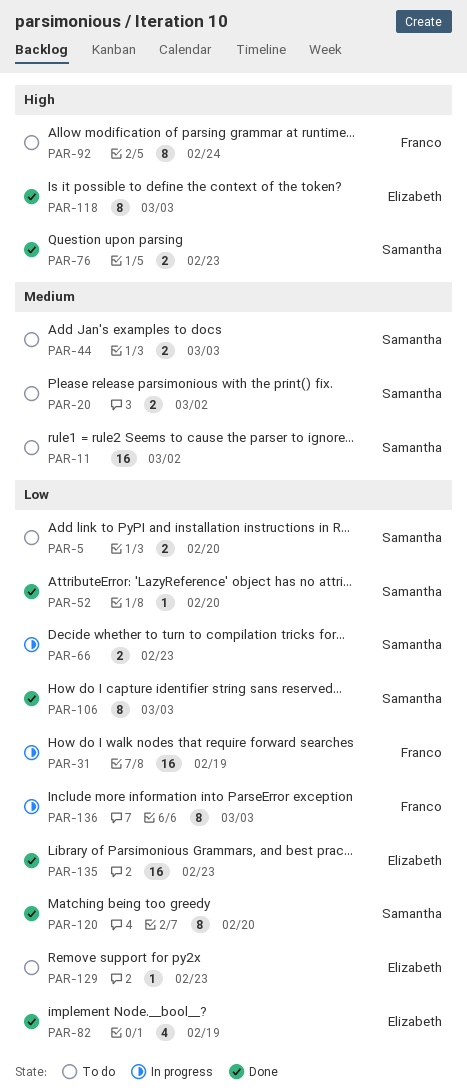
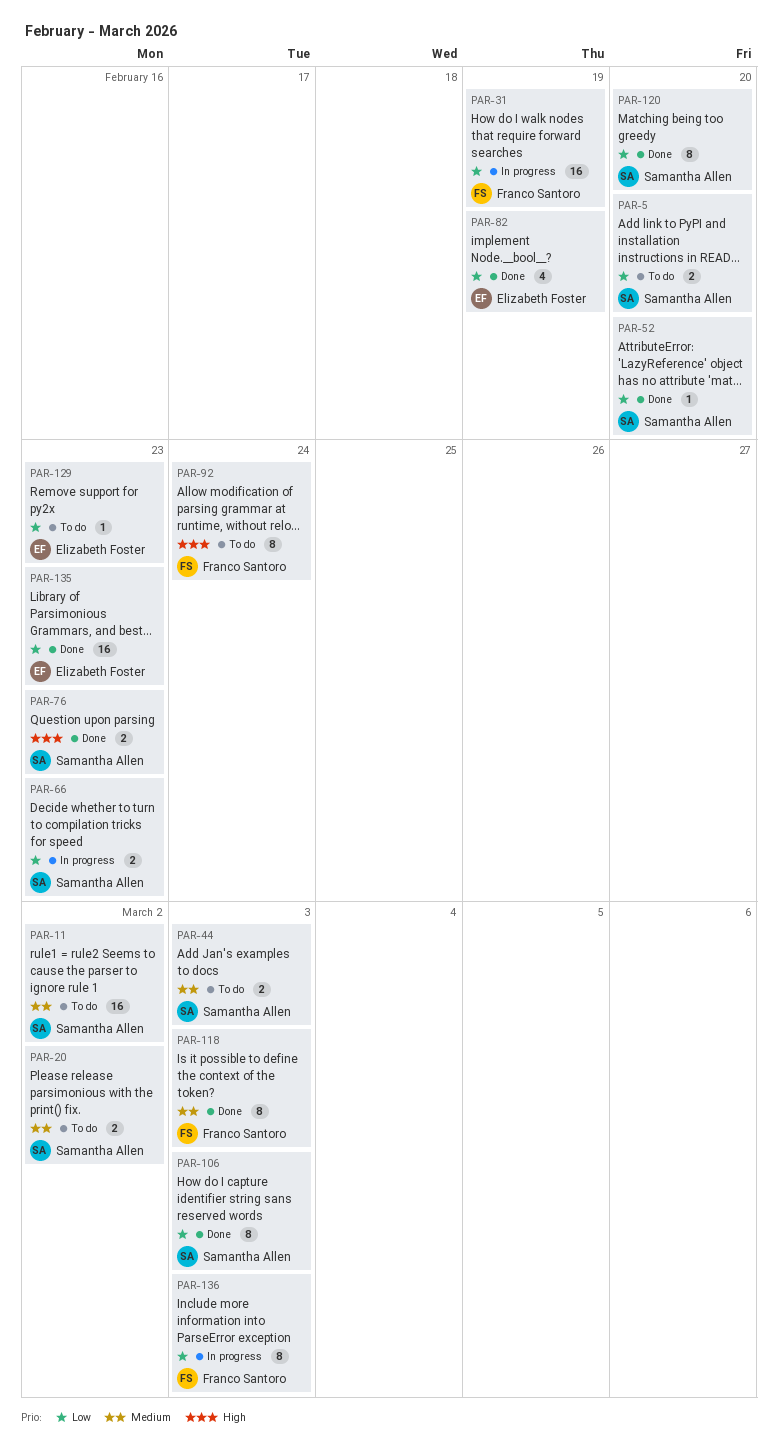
PAR-118, owner: Elizabeth Foster -> Franco Santoro
PAR-118, priority: High -> Medium

